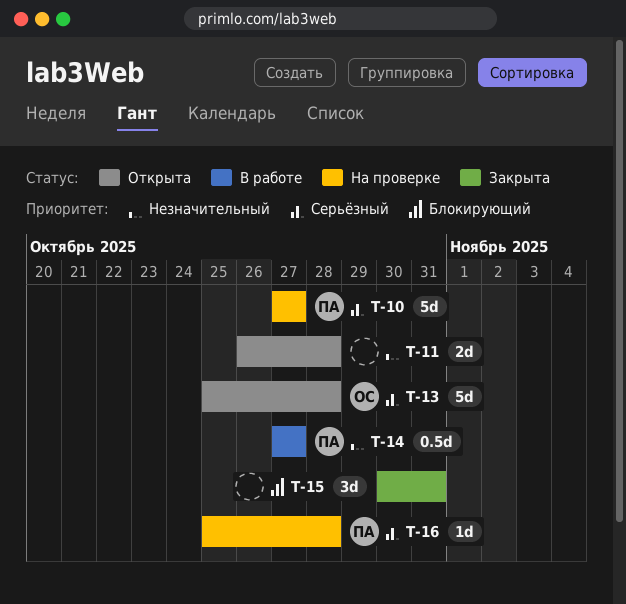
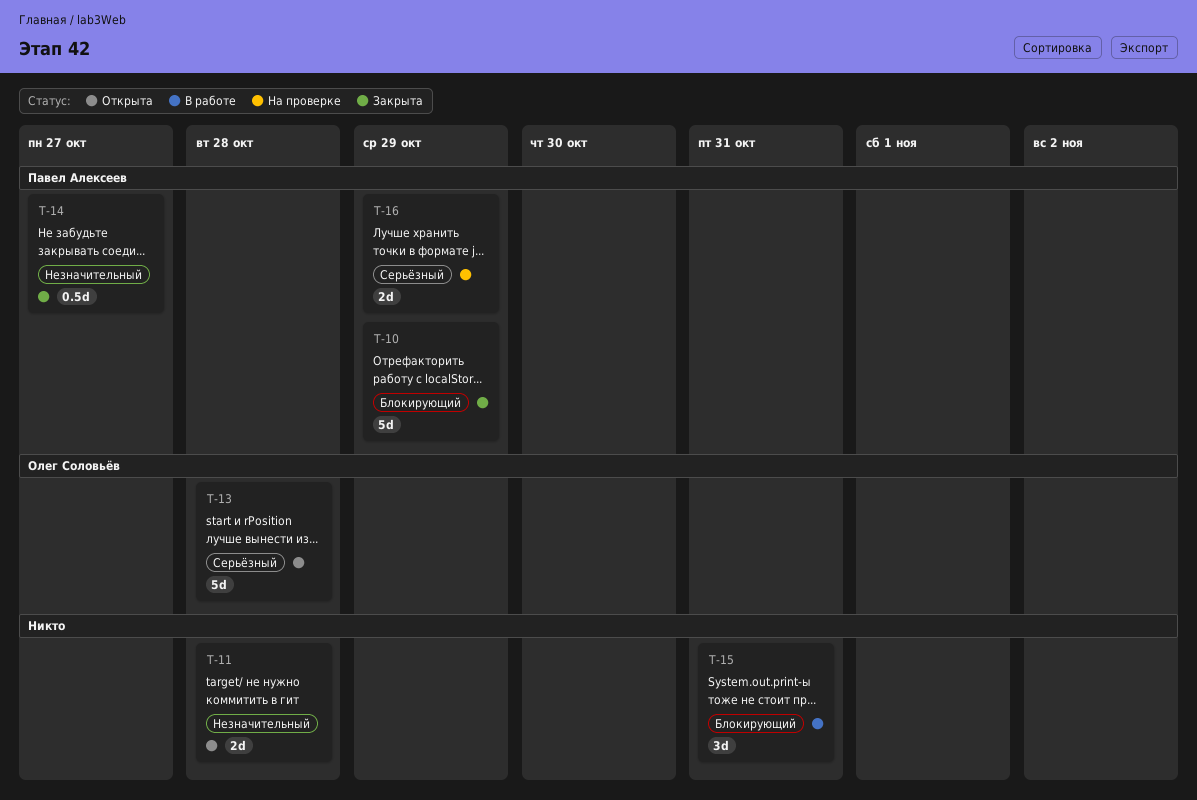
T-10, status: На проверке -> Закрыта
T-10, priority: Серьёзный -> Блокирующий
T-10, due: Oct 27 -> Oct 29
T-14, status: В работе -> Закрыта
T-15, status: Закрыта -> В работе
T-16, estimate: 1d -> 2d
T-16, due: Oct 28 -> Oct 29

